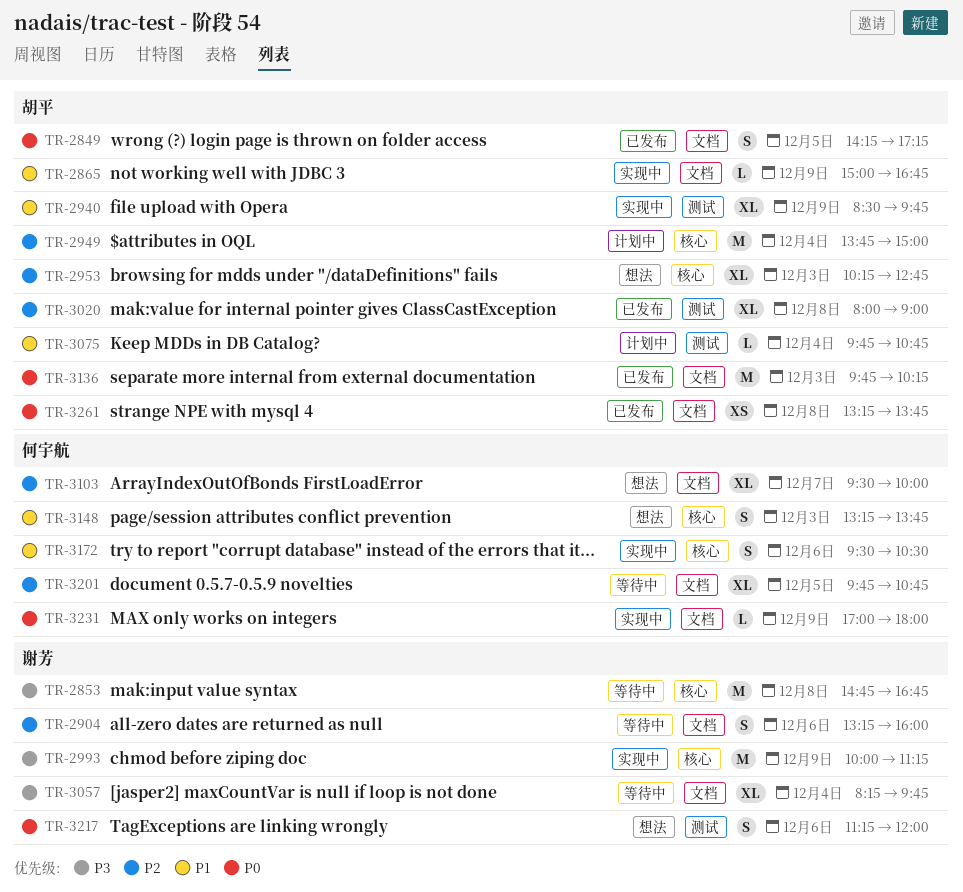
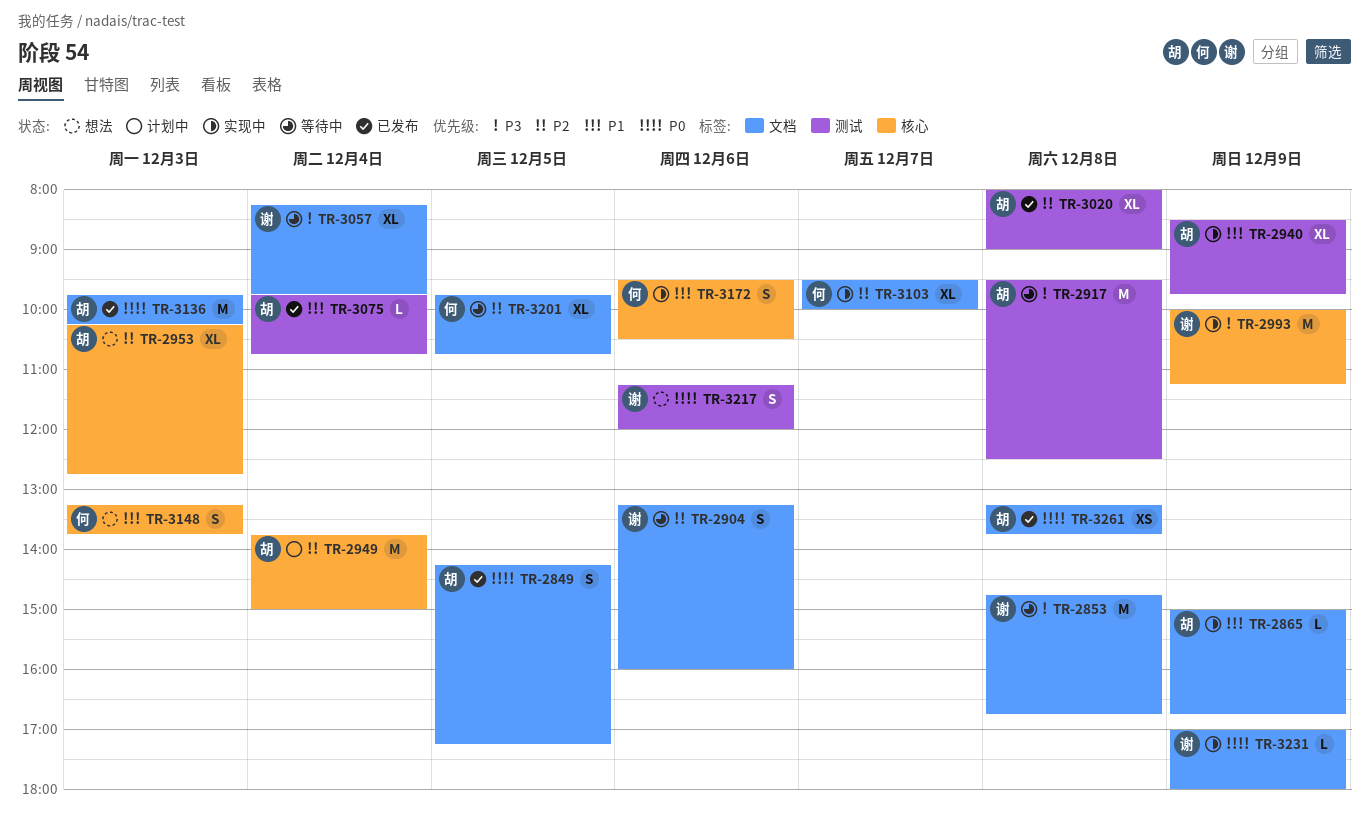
TR-2853, label: 核心 -> 文档
TR-2917: none -> present
TR-3075, status: 计划中 -> 已发布
TR-3103, status: 想法 -> 实现中
TR-3231, owner: 何宇航 -> 谢芳

